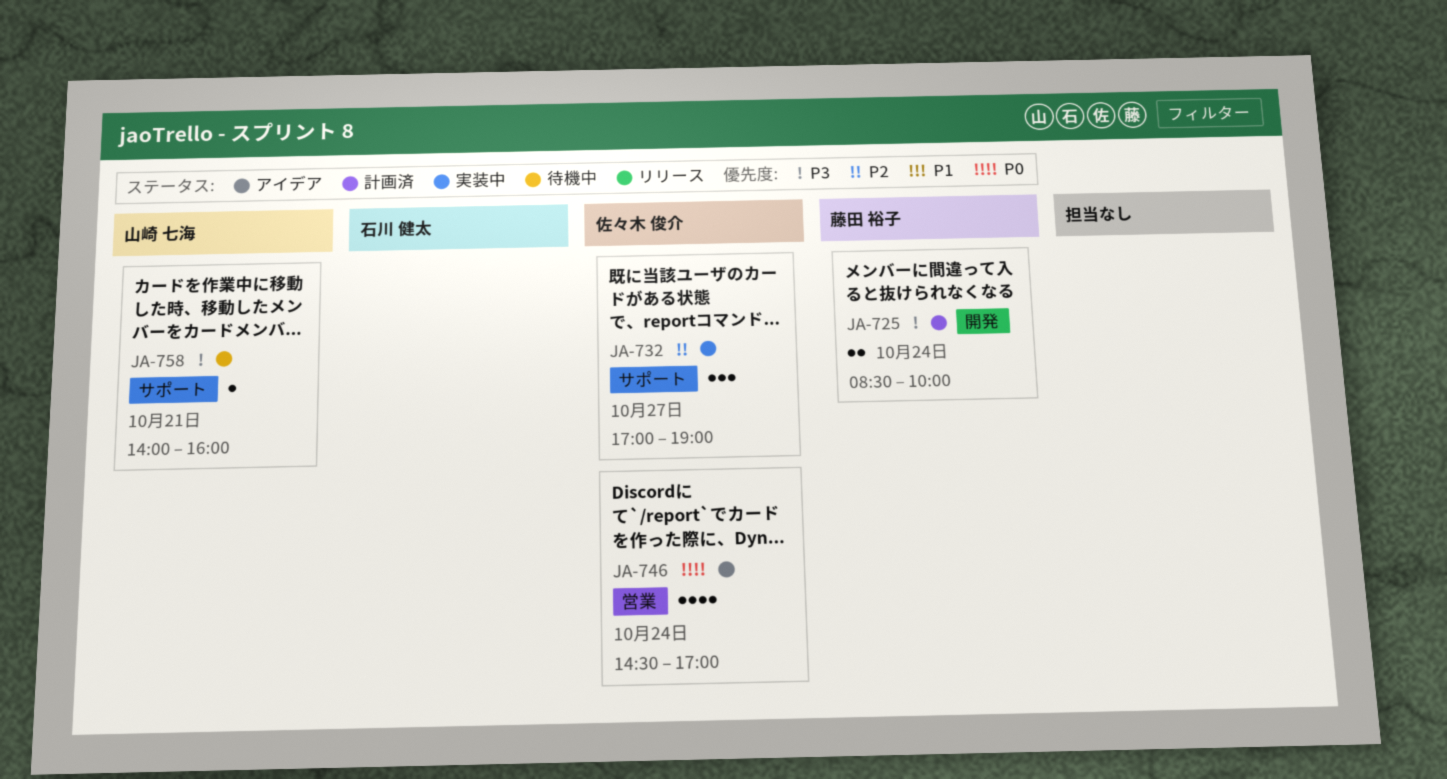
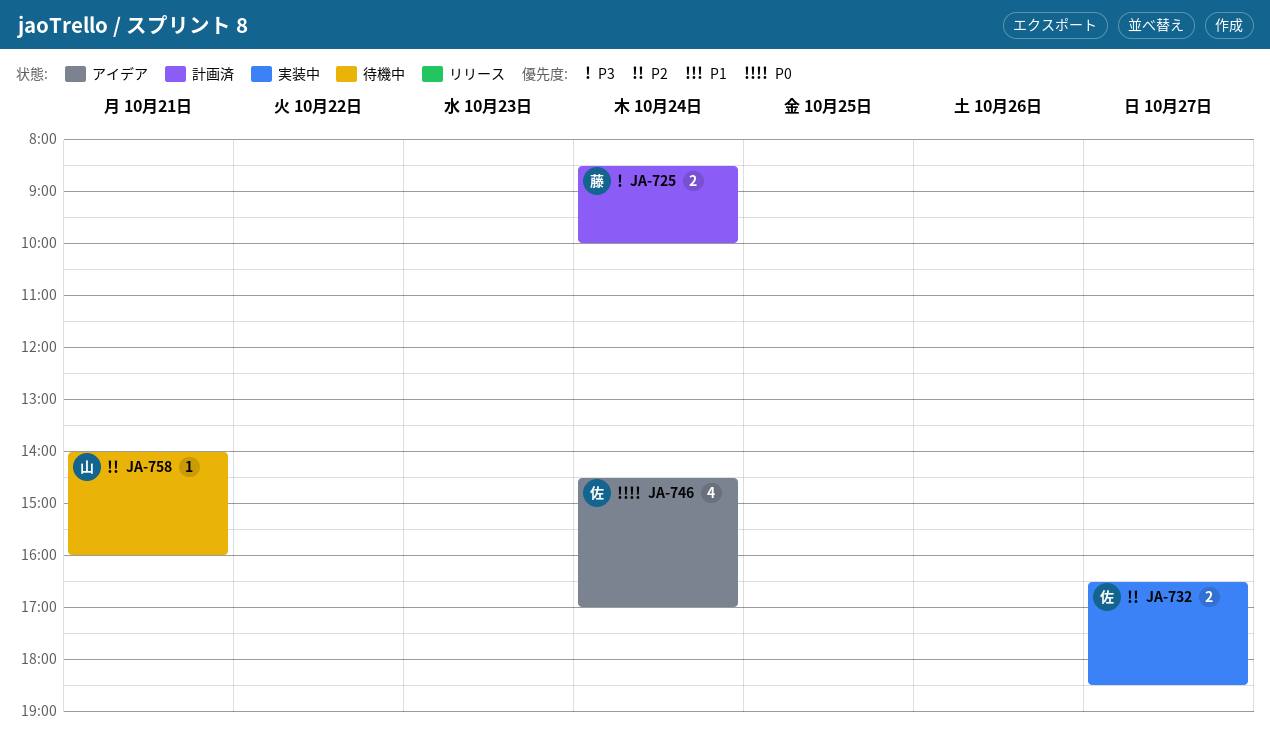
JA-732, estimate: 3 -> 2
JA-732, begins: 17:00 -> 16:30
JA-732, ends: 19:00 -> 18:30
JA-758, priority: P3 -> P2

